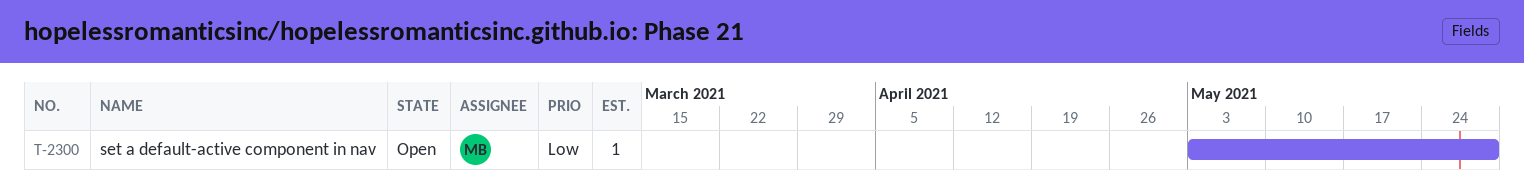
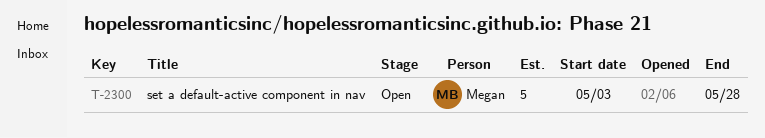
T-2300, estimate: 1 -> 5

